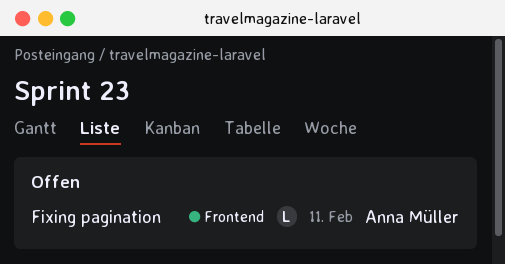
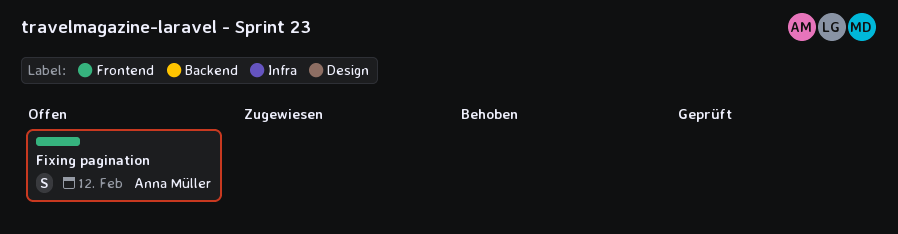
Fixing pagination, estimate: L -> S
Fixing pagination, due: Feb 11 -> Feb 12

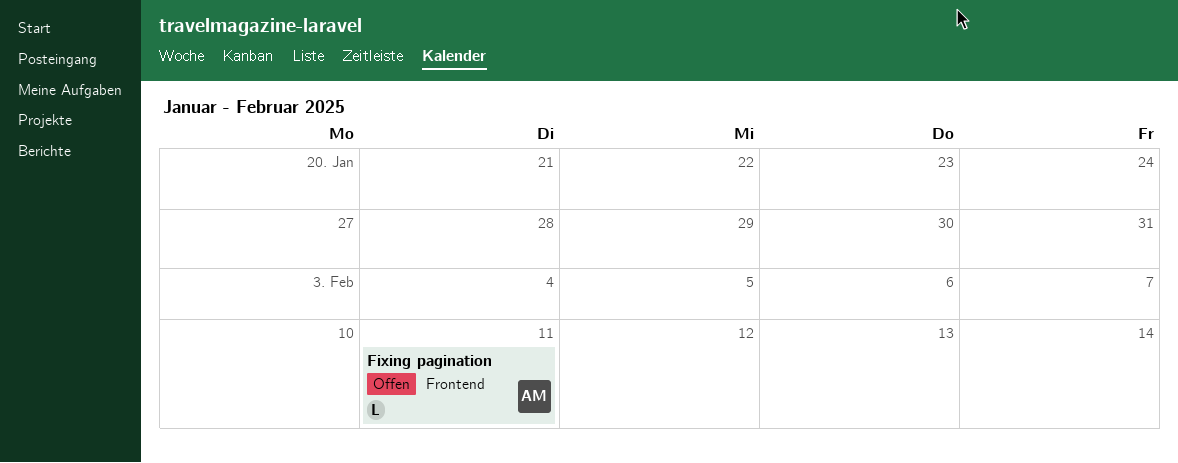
Fixing pagination, estimate: S -> L
Fixing pagination, due: Feb 12 -> Feb 11

